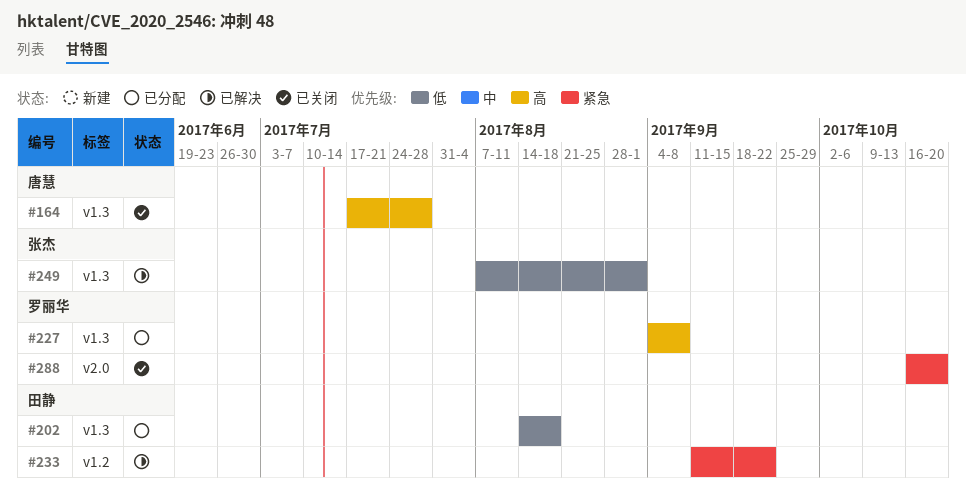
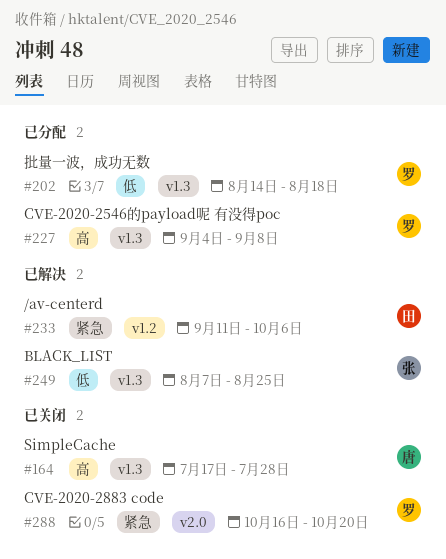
#202, owner: 田静 -> 罗丽华
#233, due: Sep 22 -> Oct 6
#249, due: Sep 1 -> Aug 25

